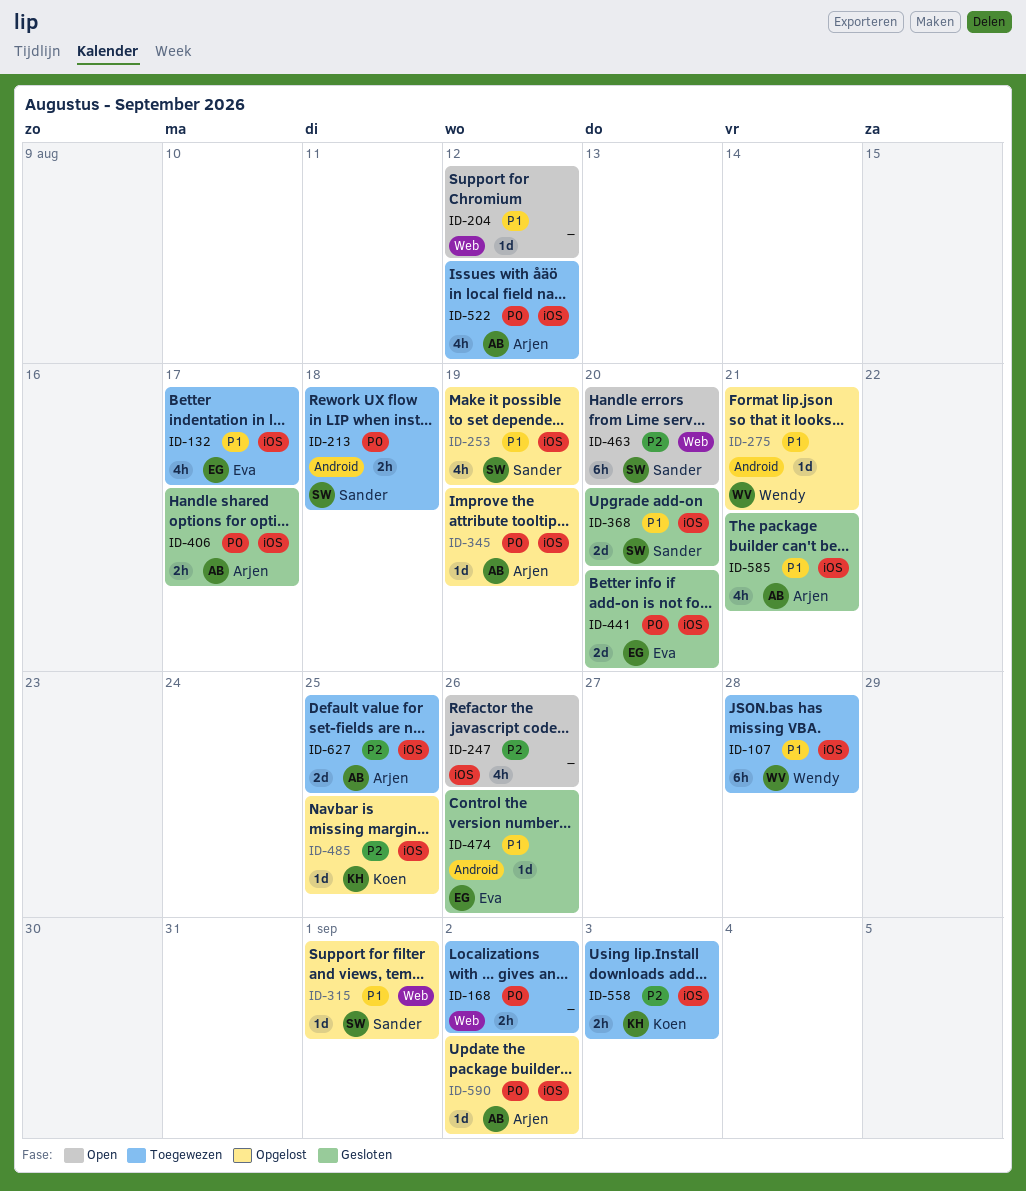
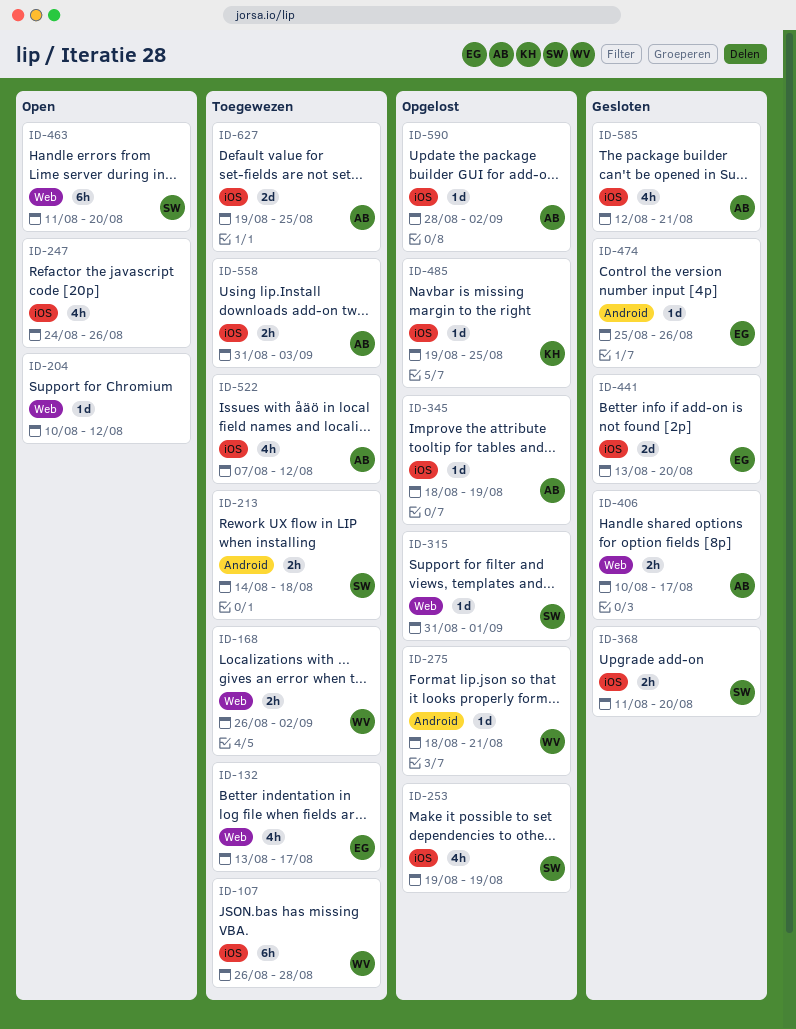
ID-132, label: iOS -> Web
ID-168, owner: none -> Wendy
ID-368, estimate: 2d -> 2h
ID-406, label: iOS -> Web
ID-558, owner: Koen -> Arjen

